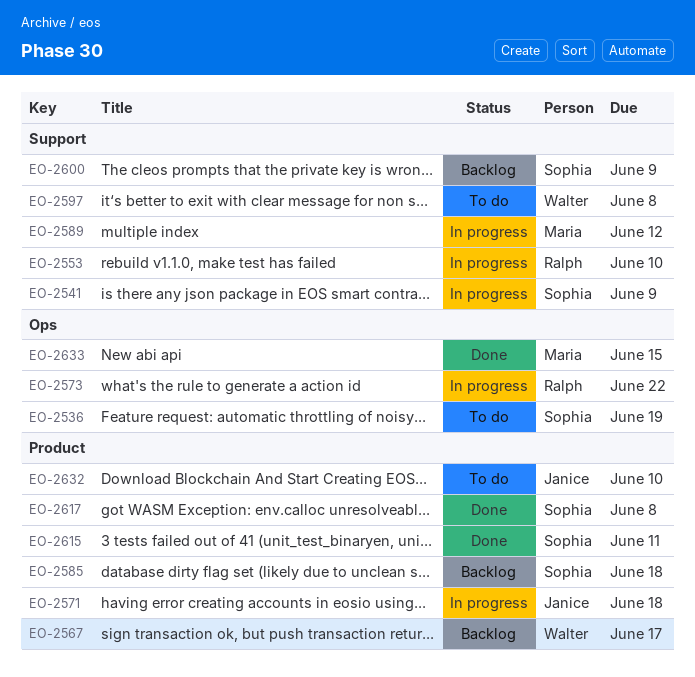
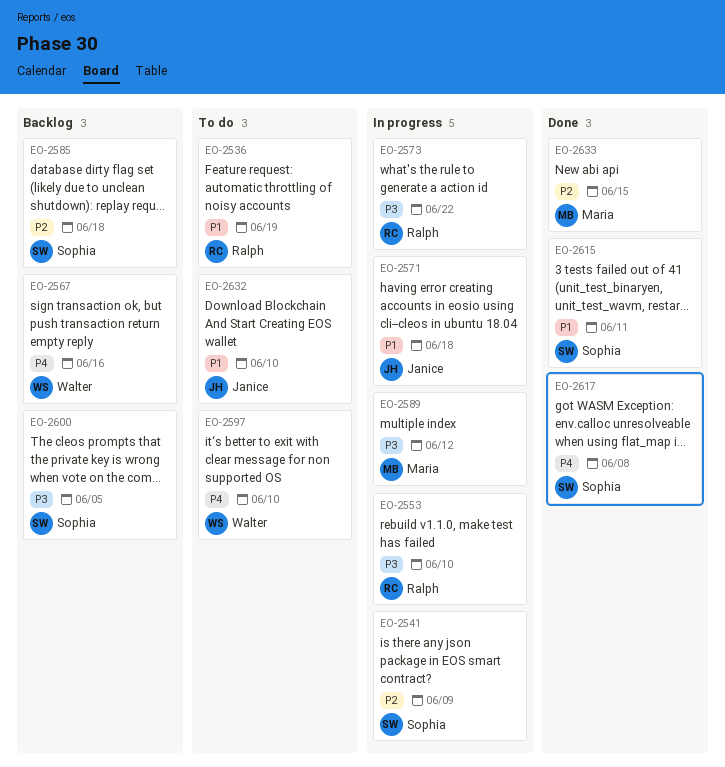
EO-2536, owner: Sophia -> Ralph
EO-2567, due: Jun 17 -> Jun 16
EO-2597, due: Jun 8 -> Jun 10
EO-2600, due: Jun 9 -> Jun 5

